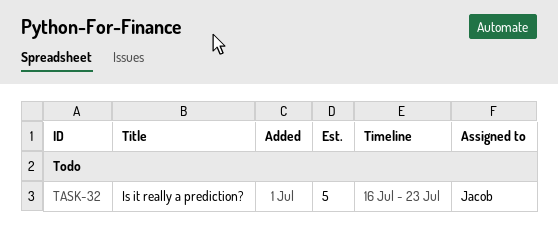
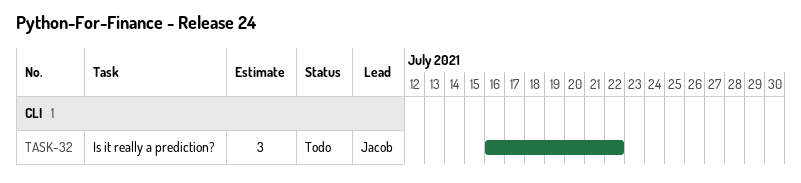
TASK-32, estimate: 5 -> 3
TASK-32, due: Jul 23 -> Jul 22

